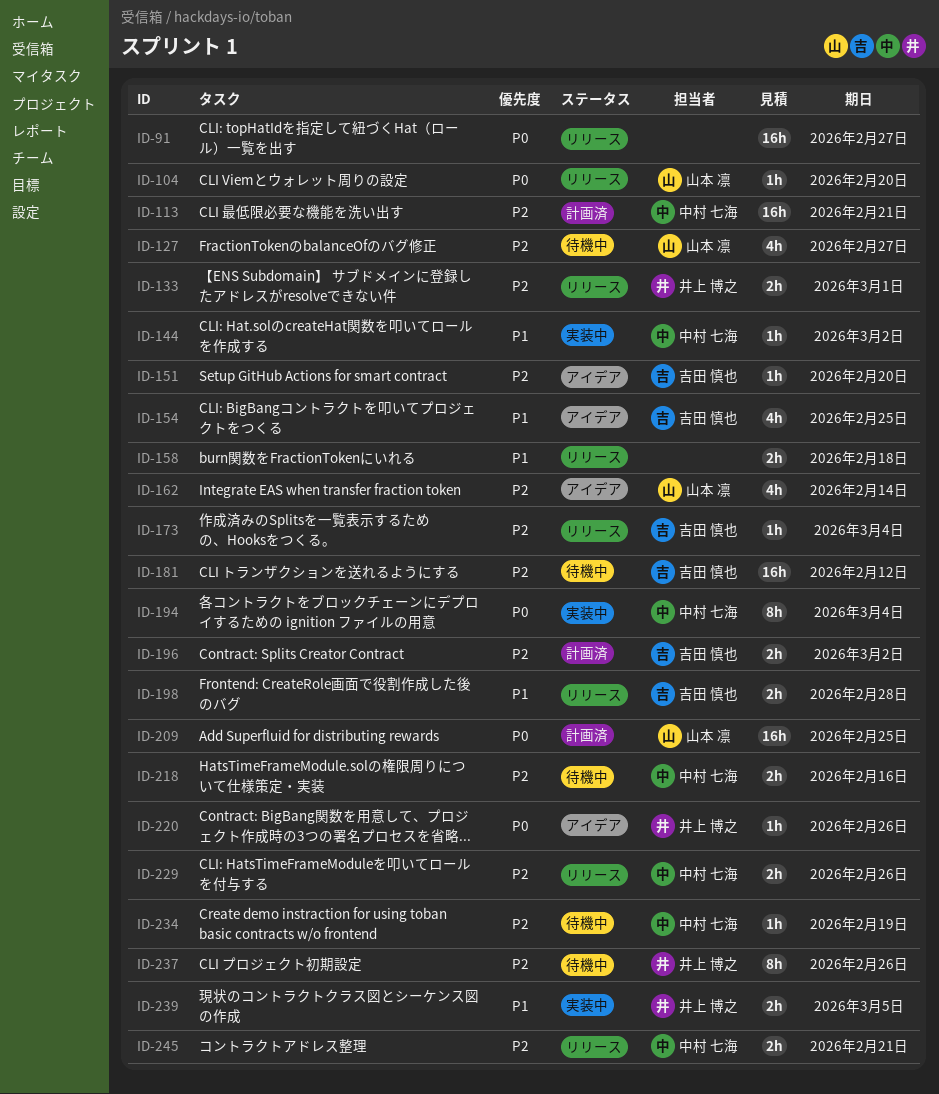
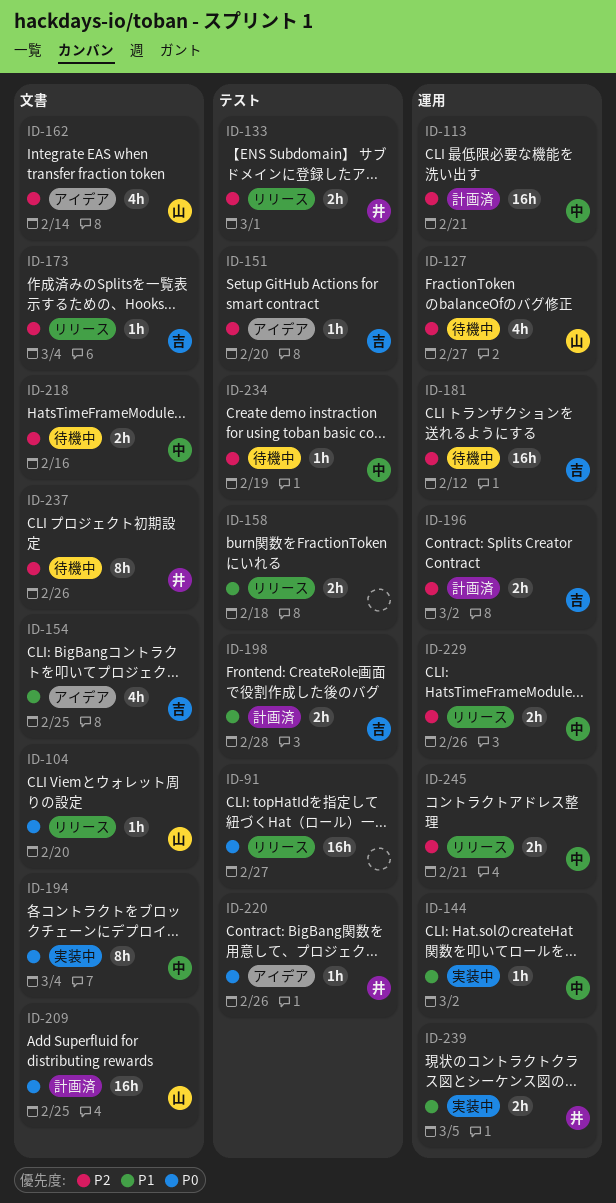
ID-198, status: リリース -> 計画済

